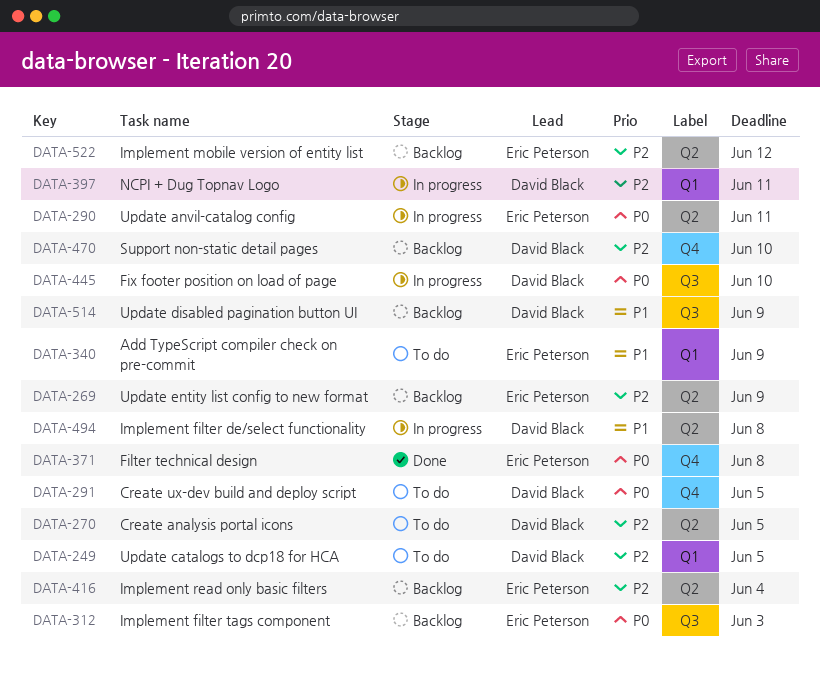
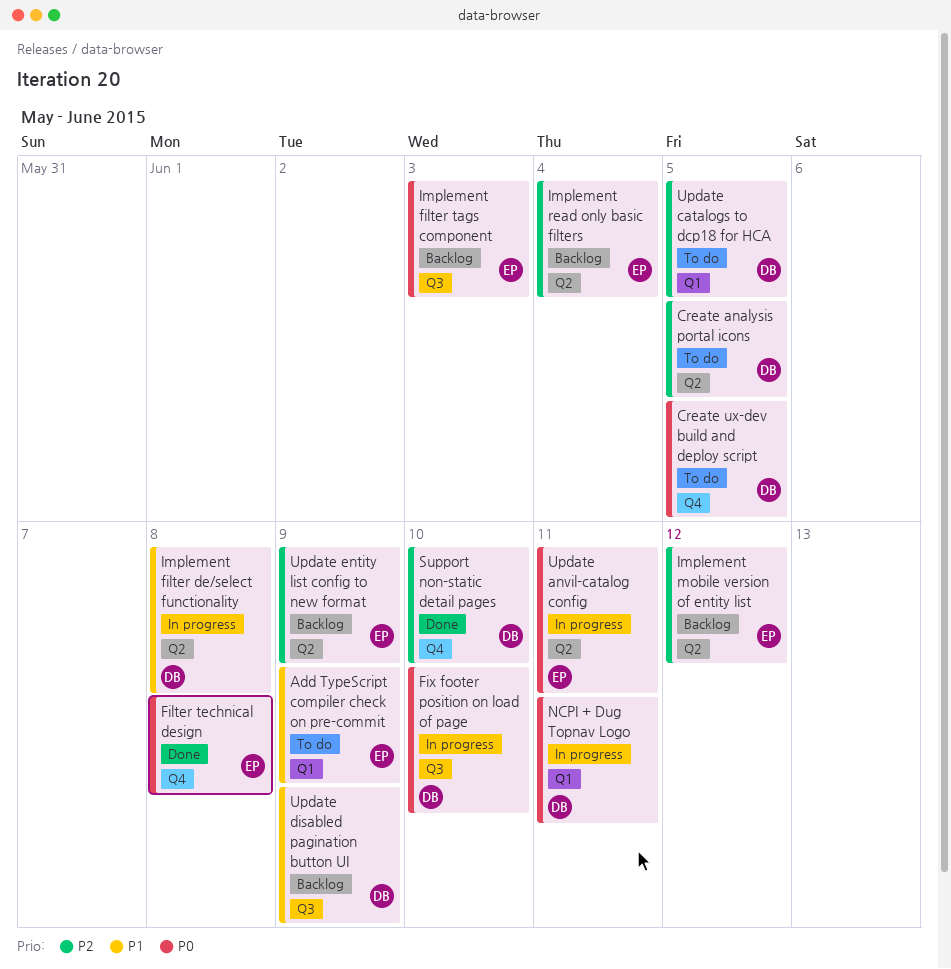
NCPI + Dug Topnav Logo, priority: P2 -> P0
Support non-static detail pages, status: Backlog -> Done

